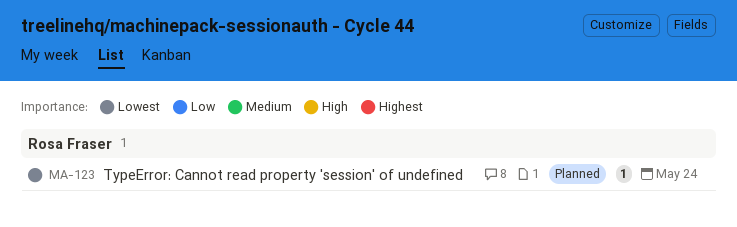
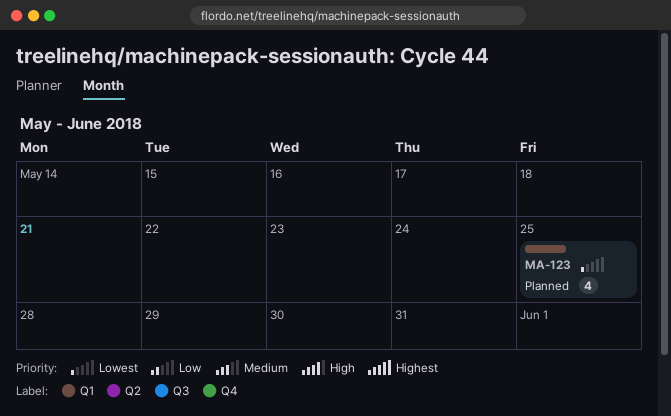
MA-123, estimate: 1 -> 4
MA-123, due: May 24 -> May 25

